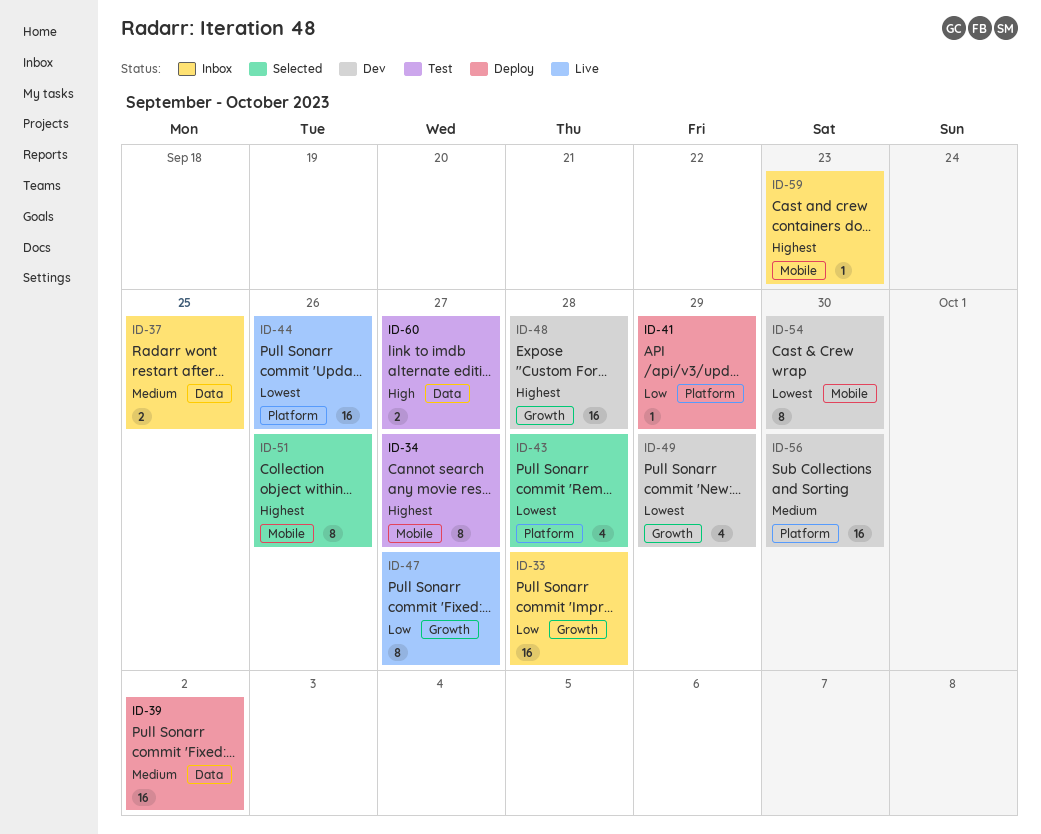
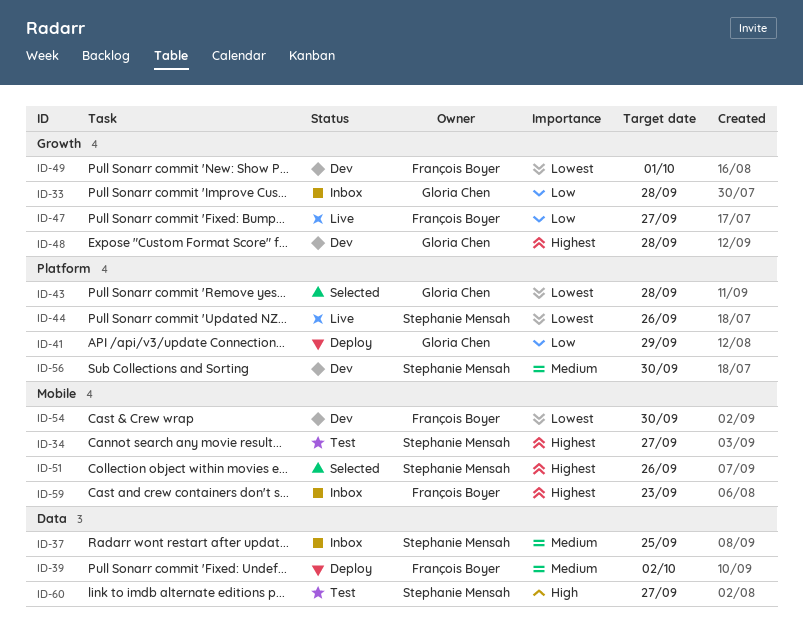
ID-49, due: Sep 29 -> Oct 1

